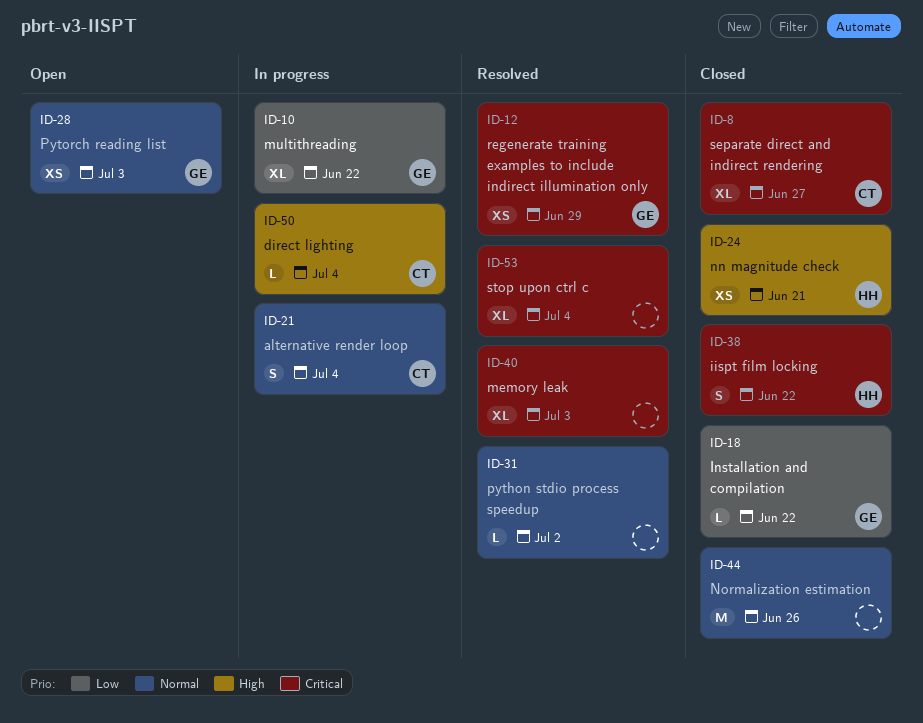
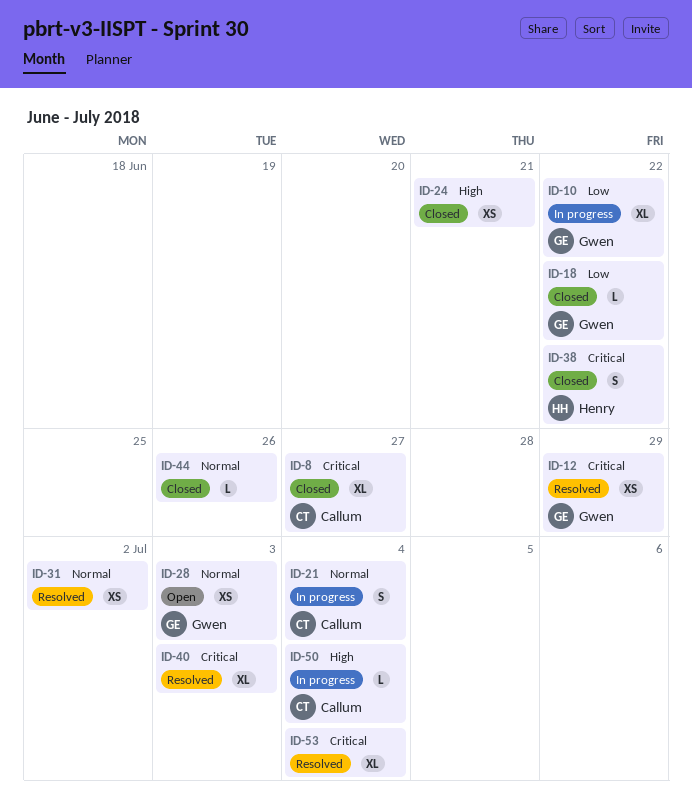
ID-24, owner: Henry -> none
ID-31, estimate: L -> XS
ID-44, estimate: M -> L

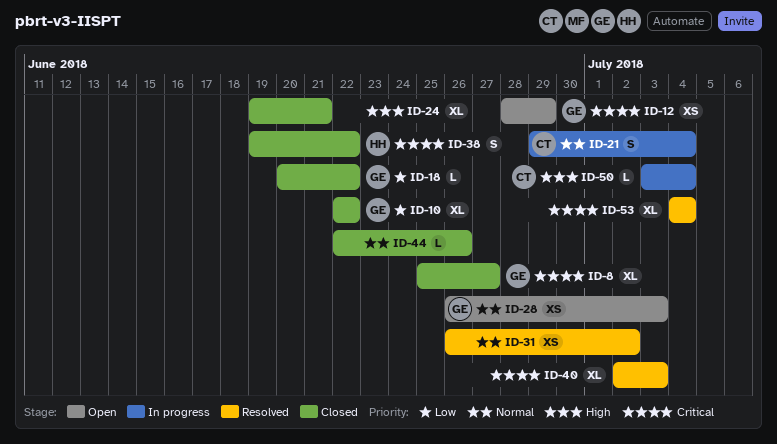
ID-8, owner: Callum -> Gwen
ID-10, status: In progress -> Closed
ID-12, status: Resolved -> Open
ID-24, estimate: XS -> XL

